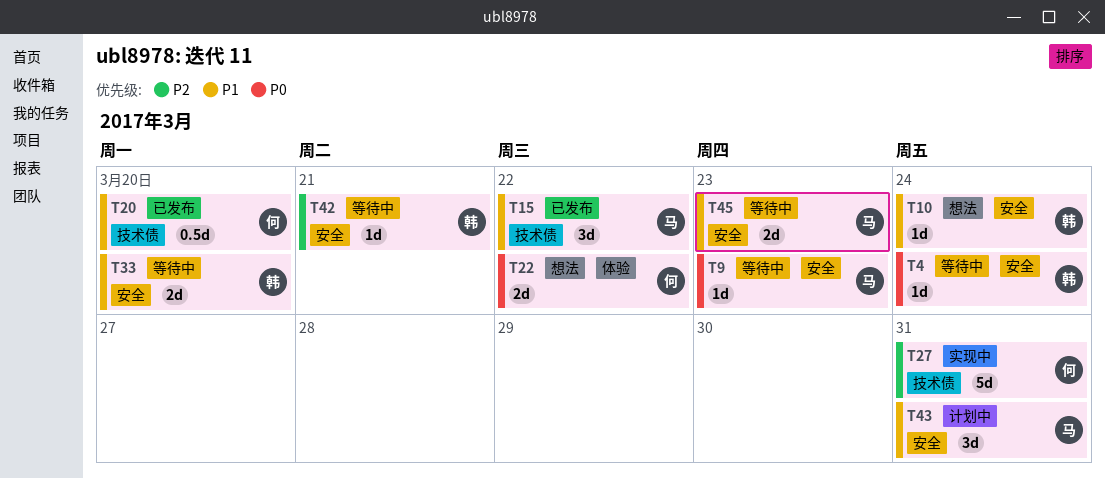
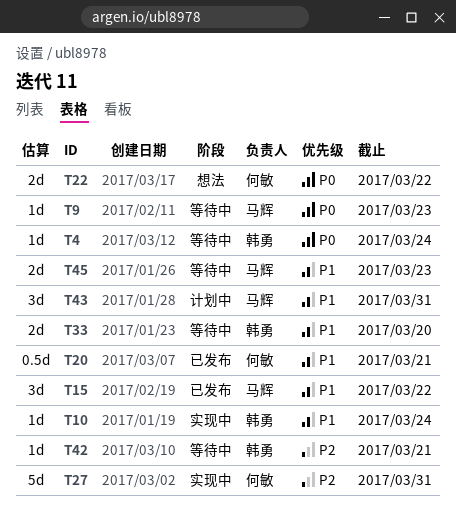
T10, status: 想法 -> 实现中
T20, due: Mar 20 -> Mar 21

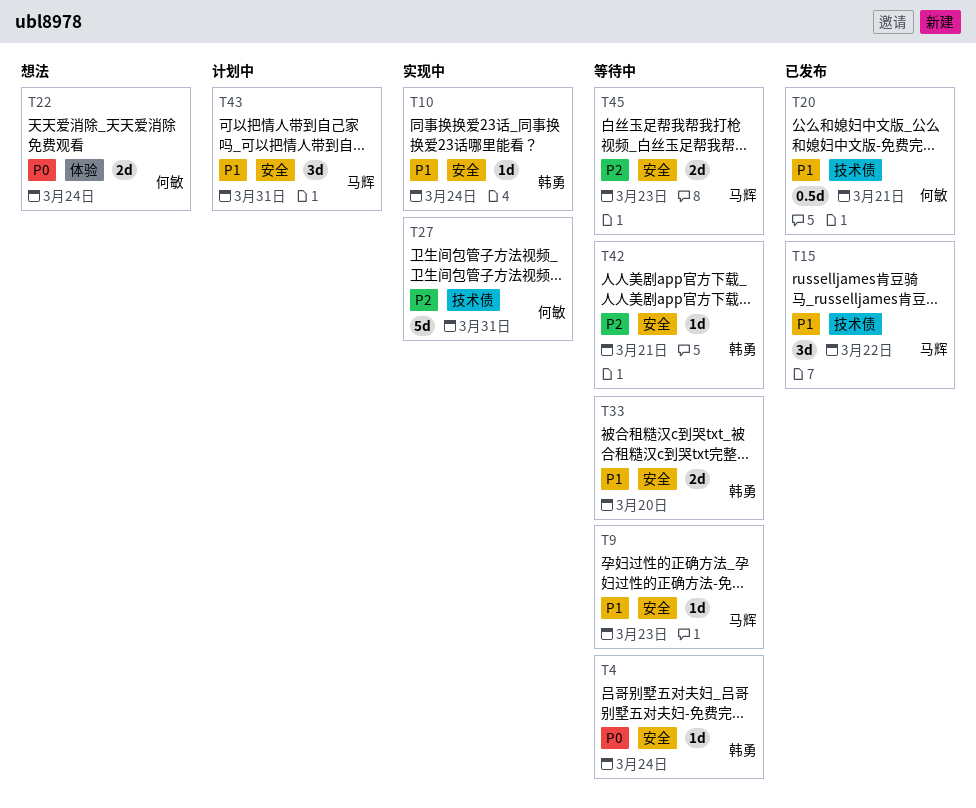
T9, priority: P0 -> P1
T22, due: Mar 22 -> Mar 24
T45, priority: P1 -> P2

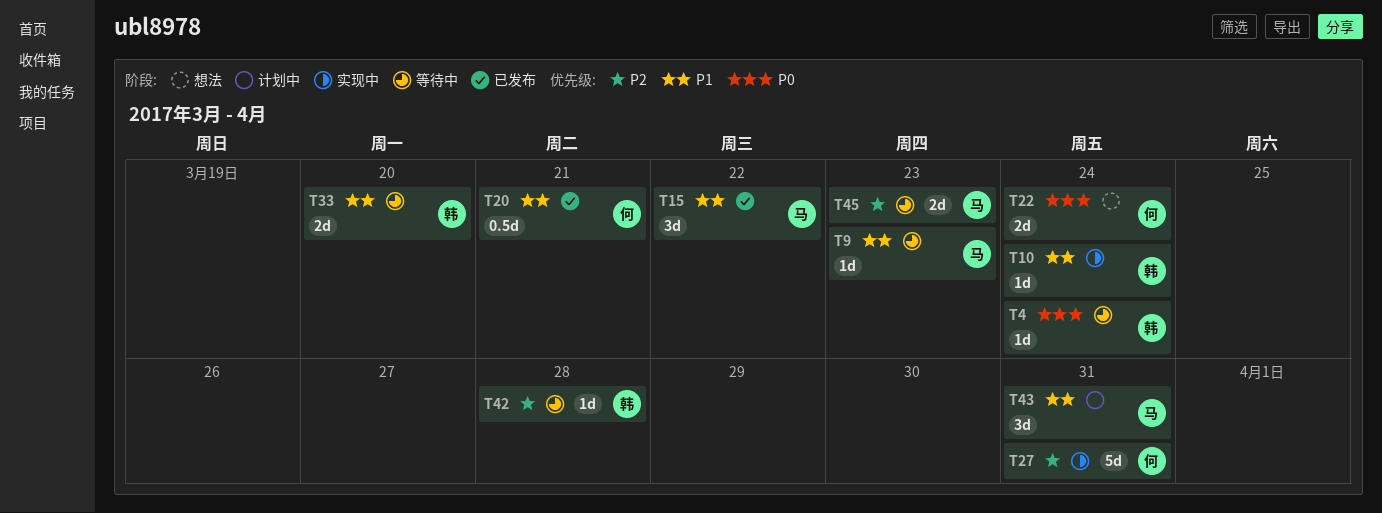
T42, due: Mar 21 -> Mar 28

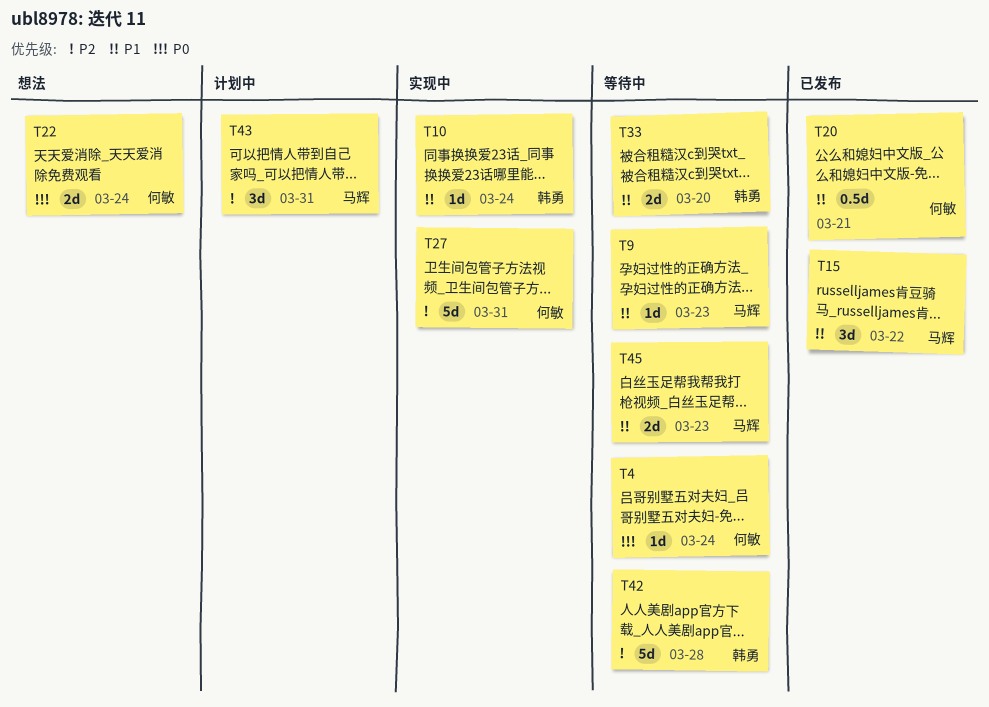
T4, owner: 韩勇 -> 何敏
T42, estimate: 1d -> 5d
T43, priority: P1 -> P2
T45, priority: P2 -> P1

